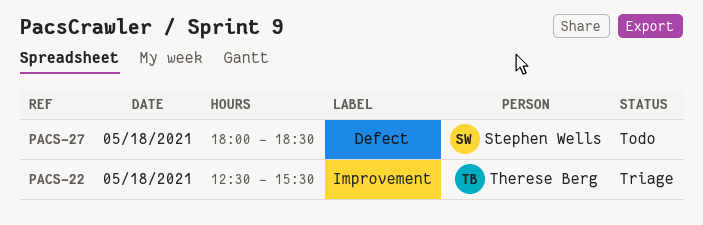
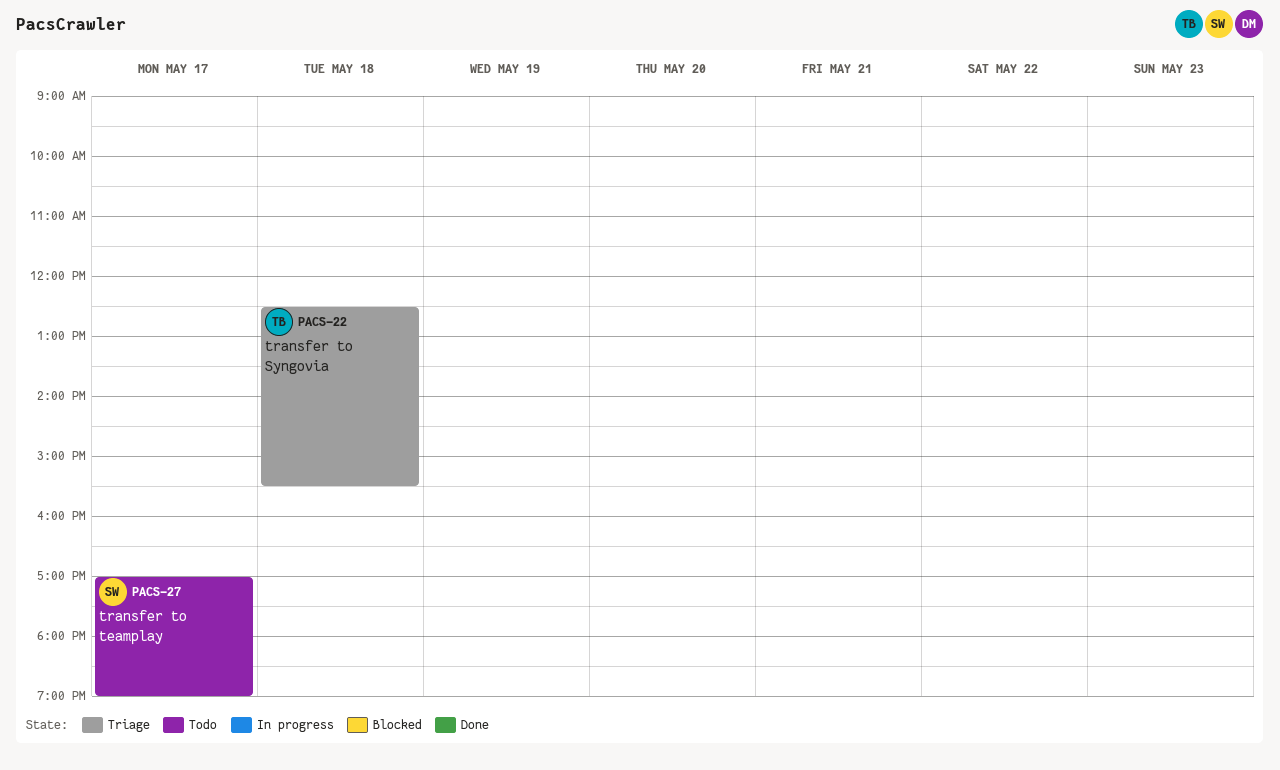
PACS-27, day: May 18 -> May 17
PACS-27, begins: 18:00 -> 17:00
PACS-27, ends: 18:30 -> 19:00

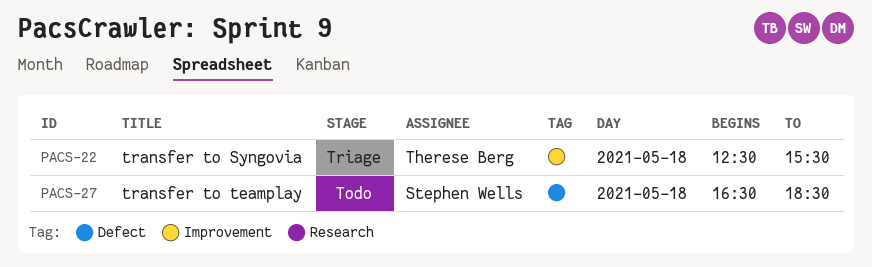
PACS-27, day: May 17 -> May 18
PACS-27, begins: 17:00 -> 16:30
PACS-27, ends: 19:00 -> 18:30

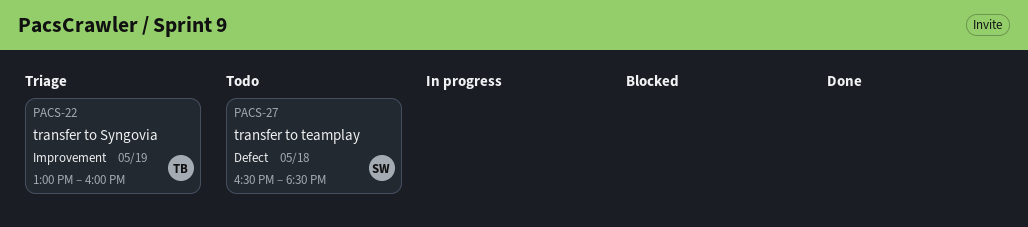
PACS-22, day: May 18 -> May 19
PACS-22, begins: 12:30 -> 13:00
PACS-22, ends: 15:30 -> 16:00

